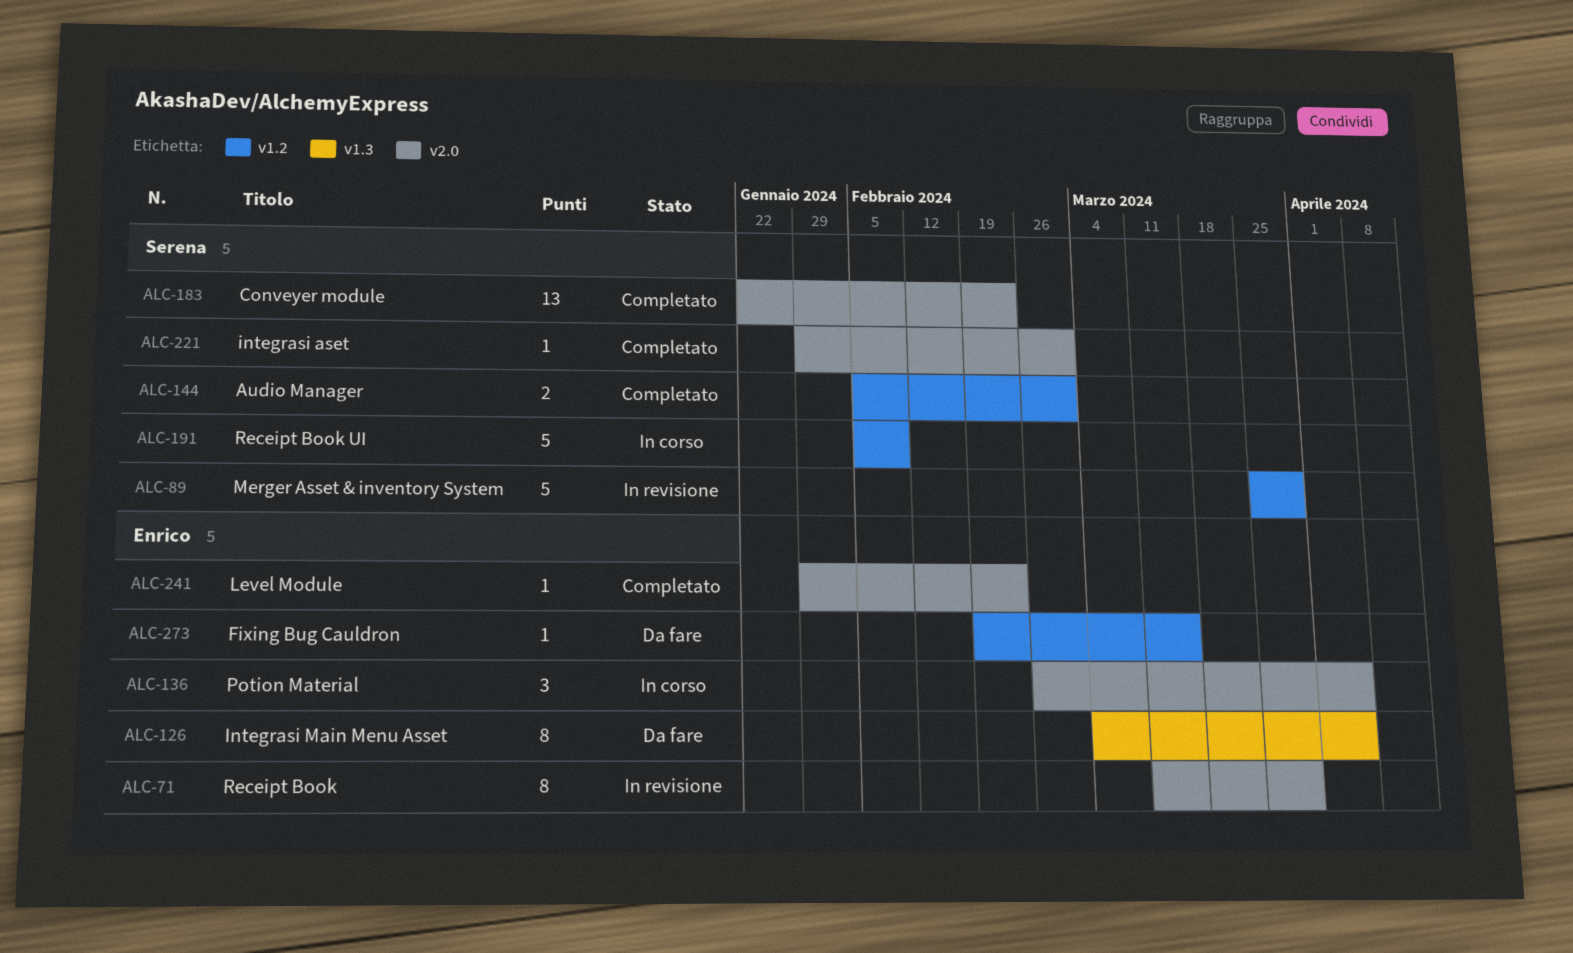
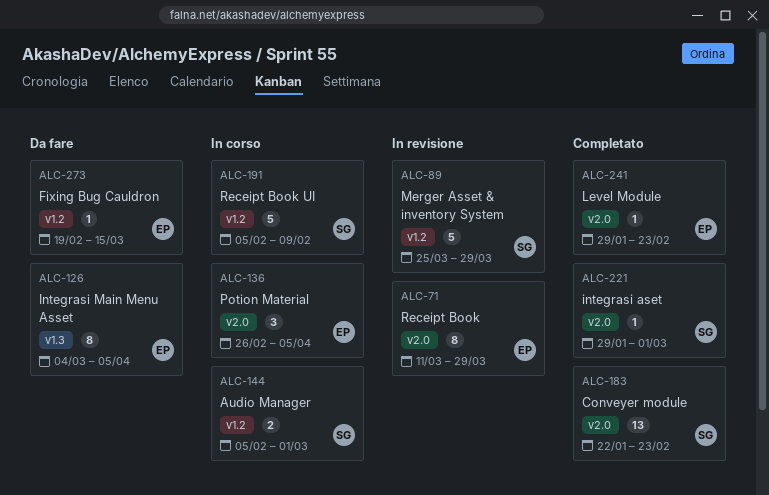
ALC-144, status: Completato -> In corso

